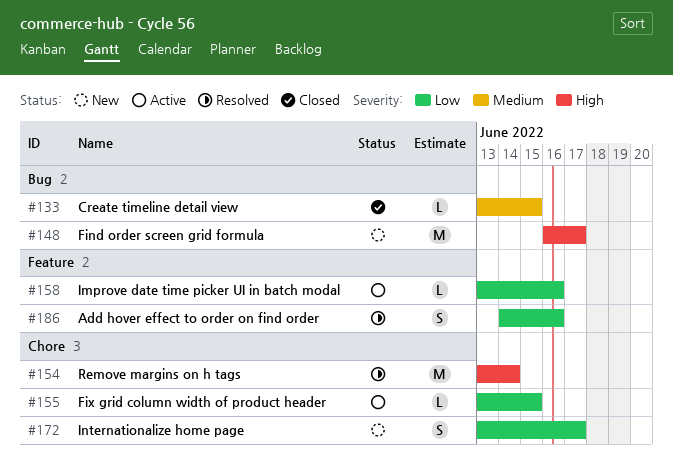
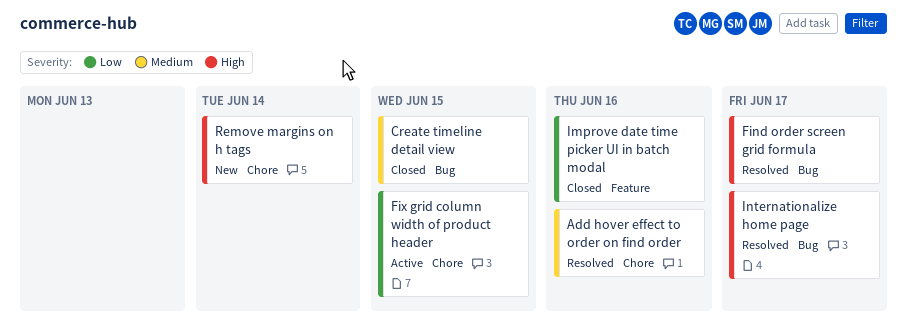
Add hover effect to order on find order, priority: Low -> Medium
Add hover effect to order on find order, label: Feature -> Chore
Find order screen grid formula, status: New -> Resolved
Improve date time picker UI in batch modal, status: Active -> Closed
Internationalize home page, status: New -> Resolved
Internationalize home page, priority: Low -> High
Internationalize home page, label: Chore -> Bug
Remove margins on h tags, status: Resolved -> New

